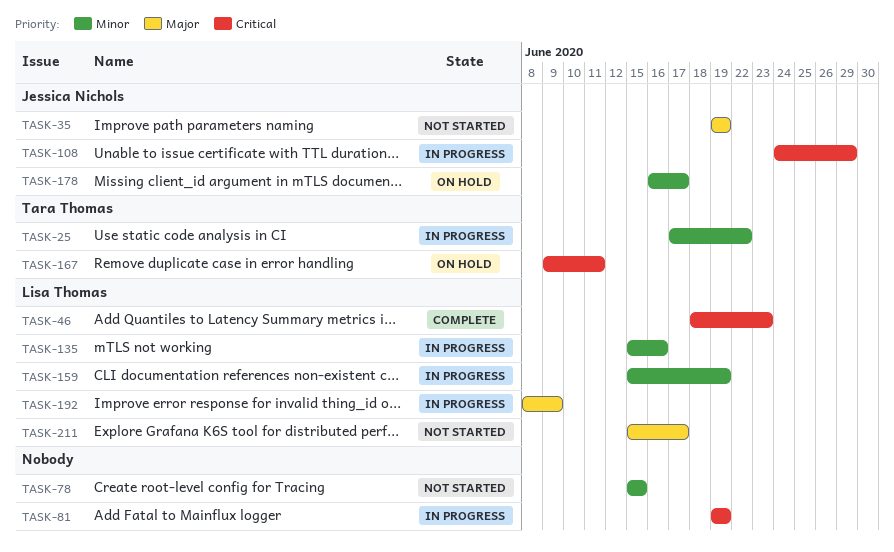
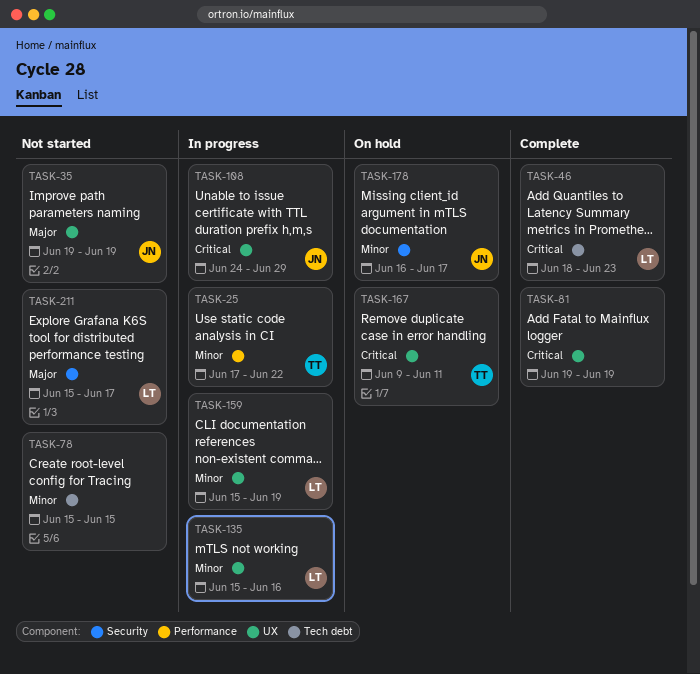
TASK-81, status: In progress -> Complete
TASK-192: present -> none

